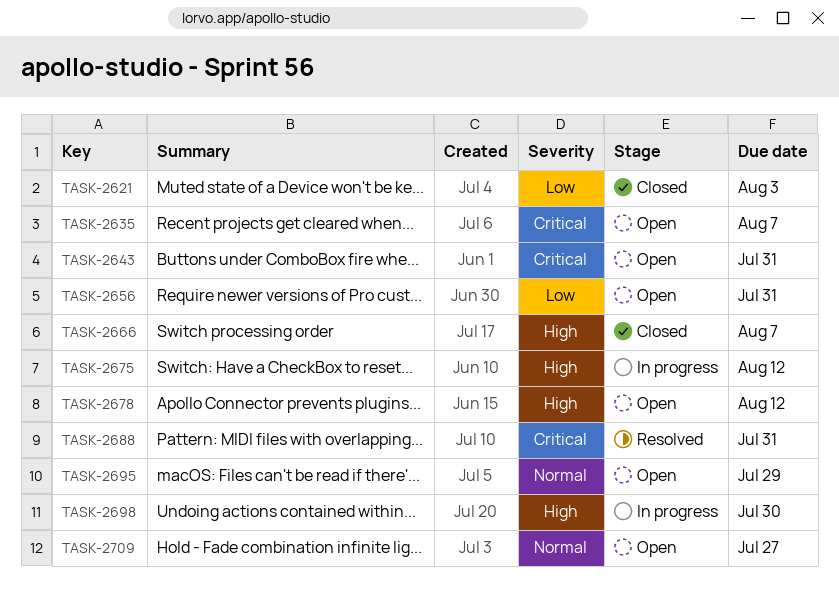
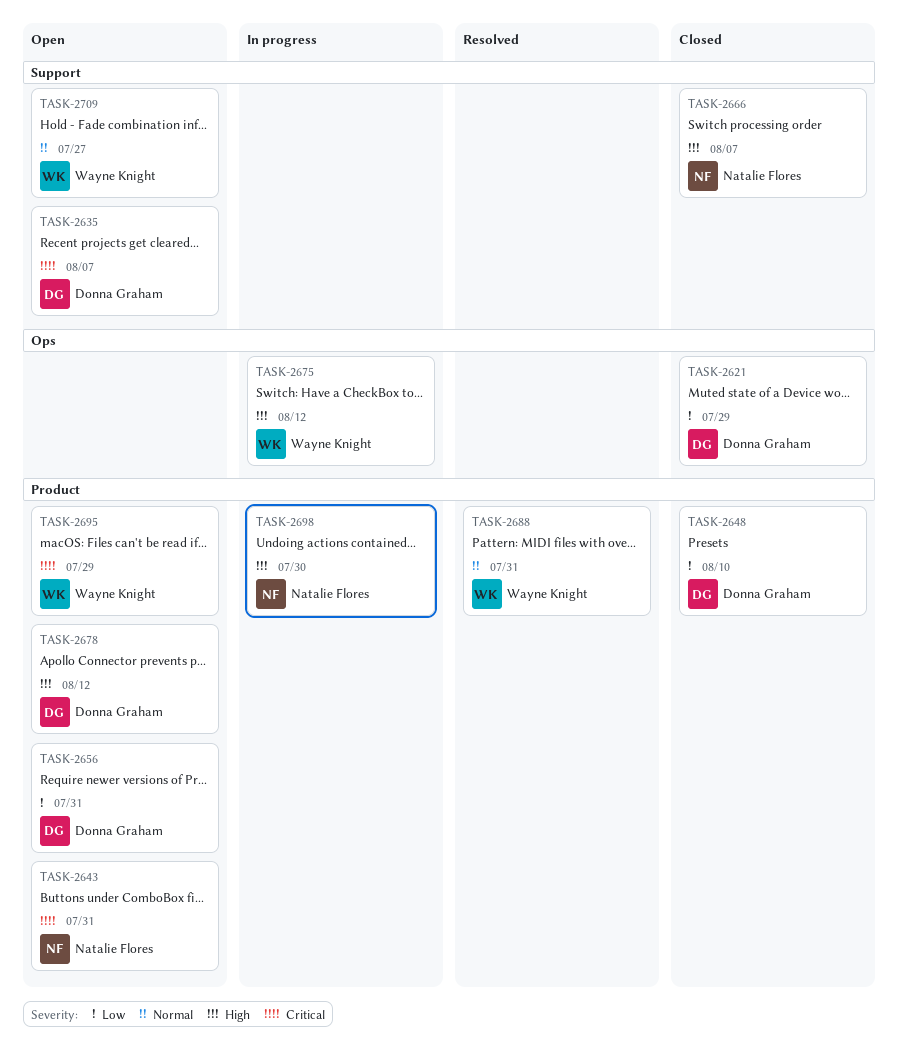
TASK-2621, due: Aug 3 -> Jul 29
TASK-2648: none -> present
TASK-2688, priority: Critical -> Normal
TASK-2695, priority: Normal -> Critical

